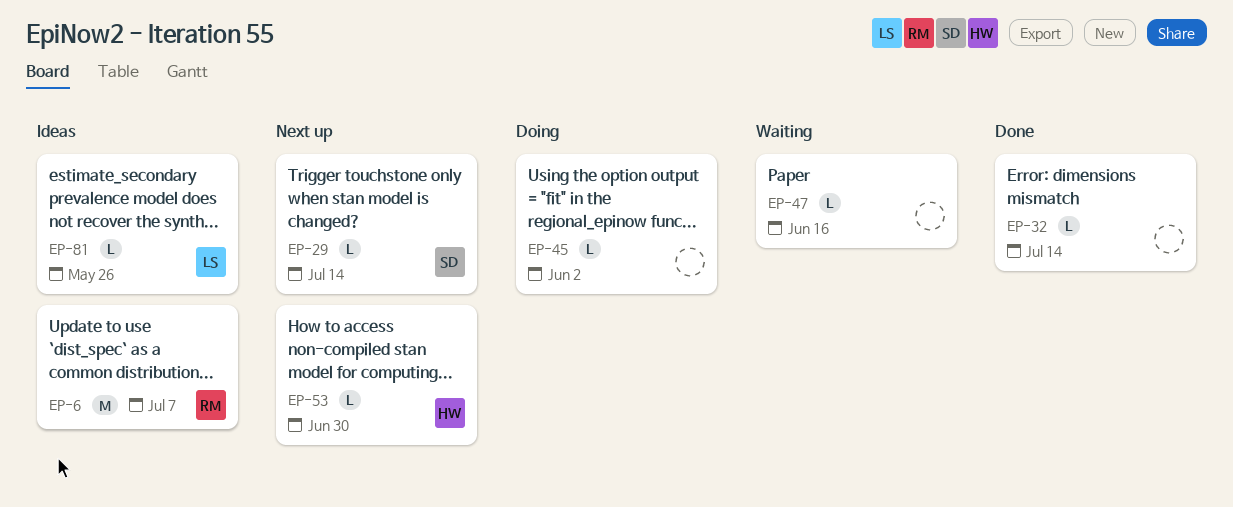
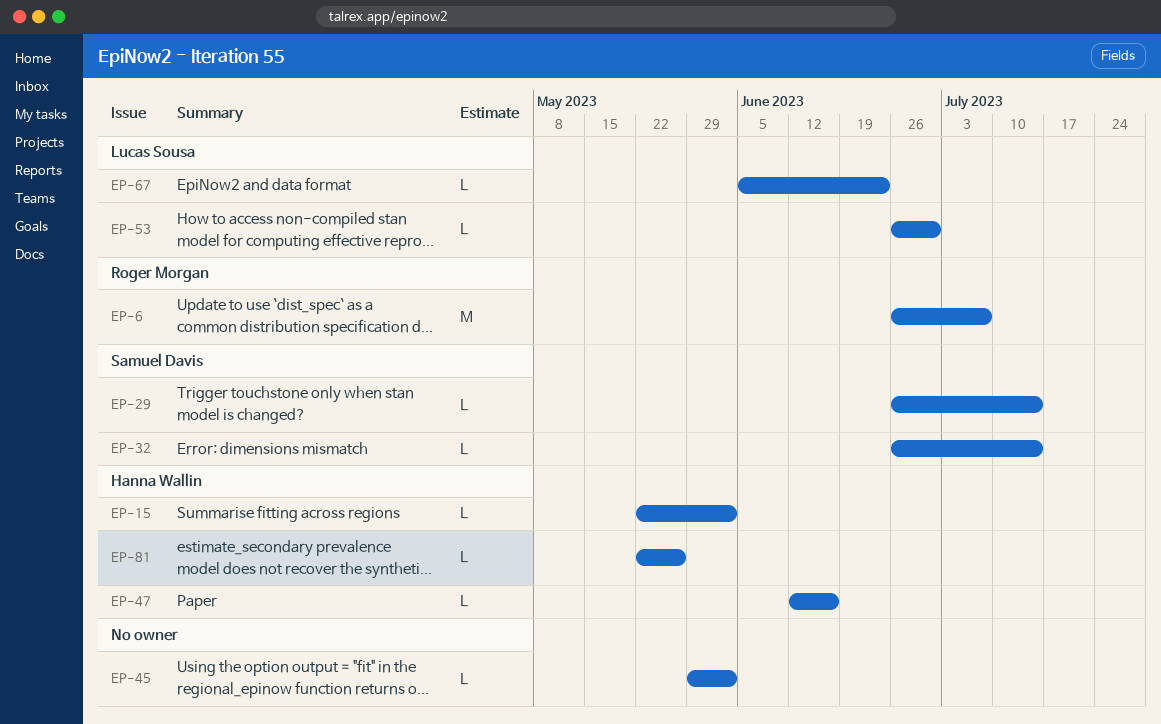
EP-15: none -> present
EP-32, owner: none -> Samuel Davis
EP-47, owner: none -> Hanna Wallin
EP-53, owner: Hanna Wallin -> Lucas Sousa
EP-67: none -> present
EP-81, owner: Lucas Sousa -> Hanna Wallin

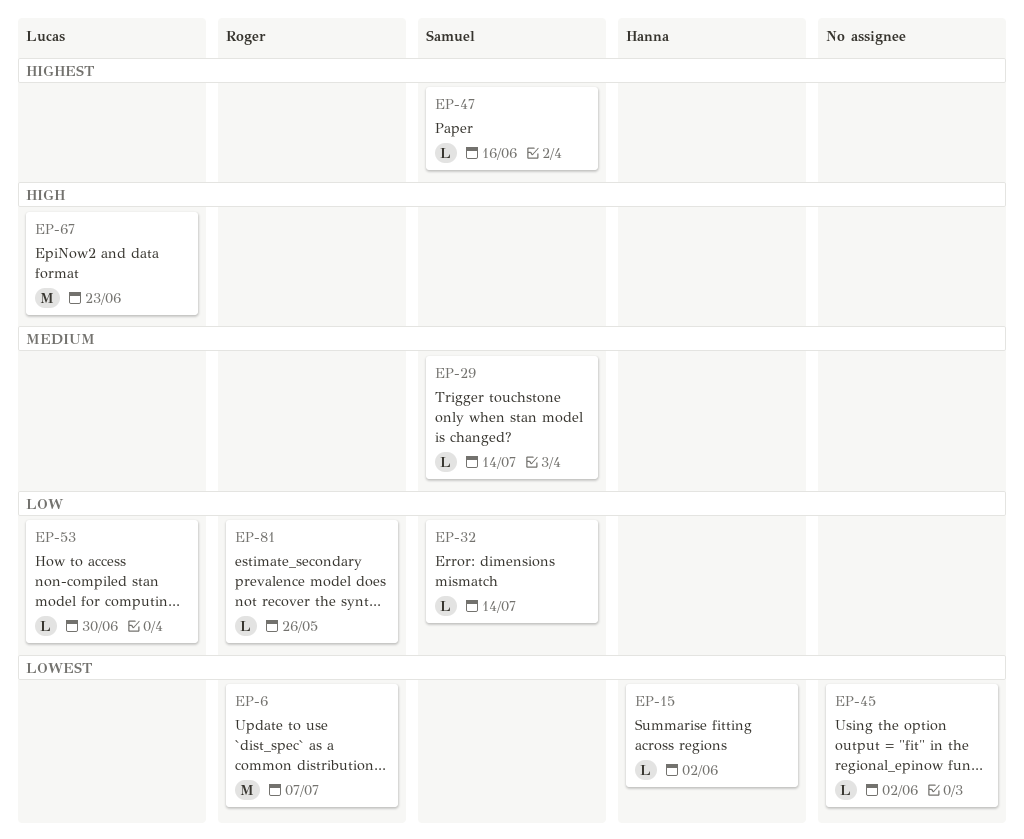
EP-47, owner: Hanna Wallin -> Samuel Davis
EP-67, estimate: L -> M
EP-81, owner: Hanna Wallin -> Roger Morgan

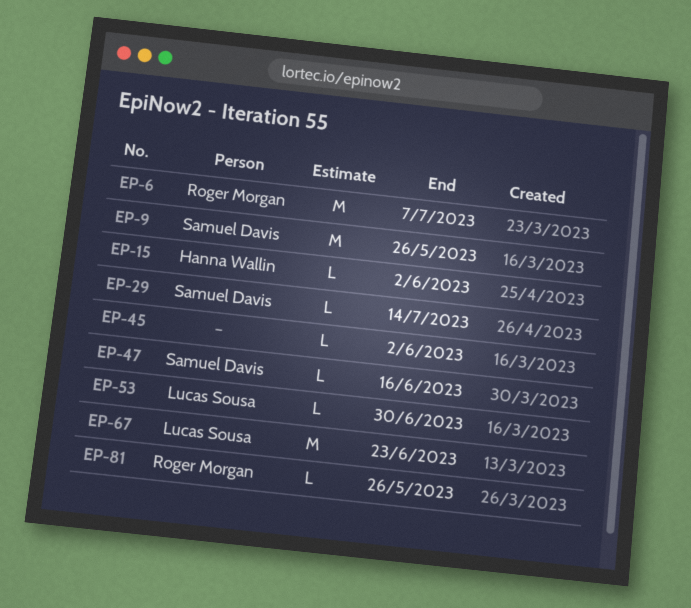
EP-9: none -> present
EP-32: present -> none

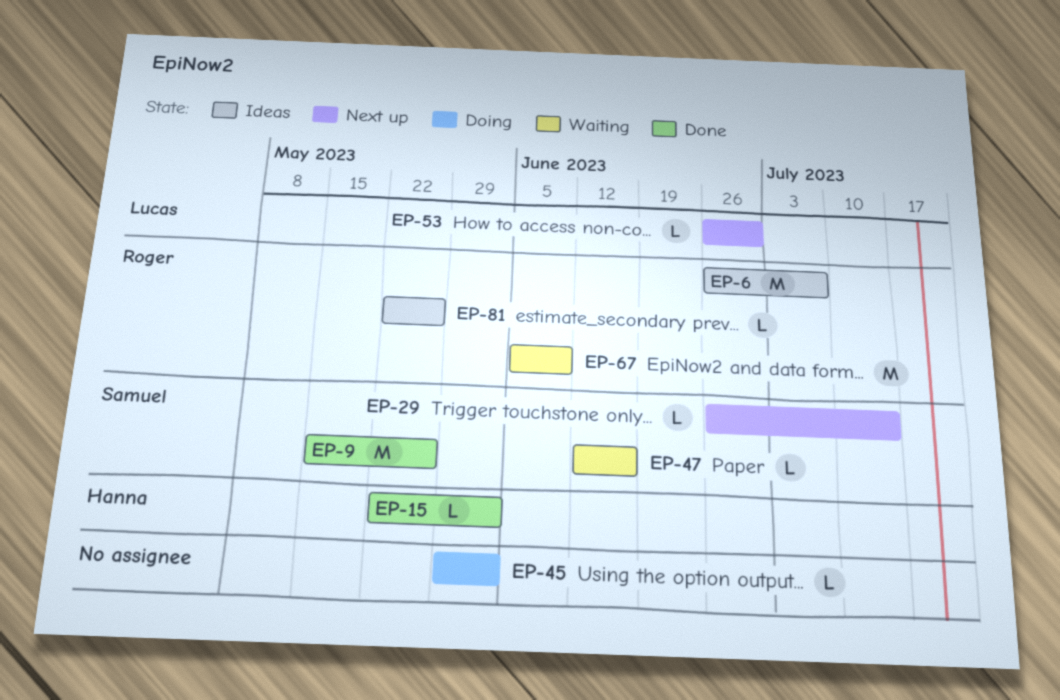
EP-67, owner: Lucas Sousa -> Roger Morgan
EP-67, due: Jun 23 -> Jun 9

